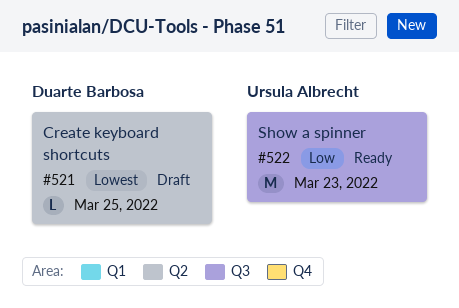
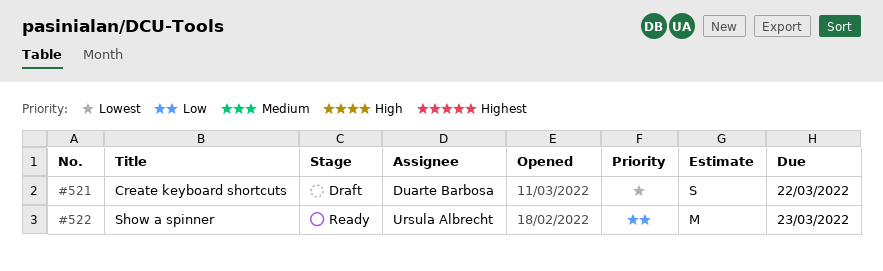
#521, estimate: L -> S
#521, due: Mar 25 -> Mar 22

